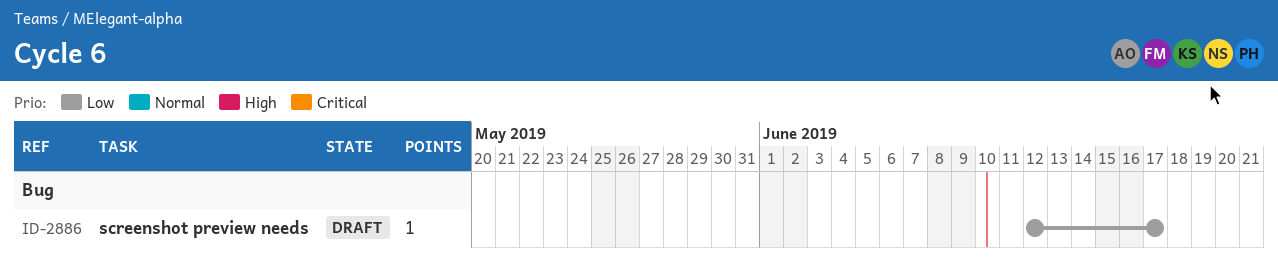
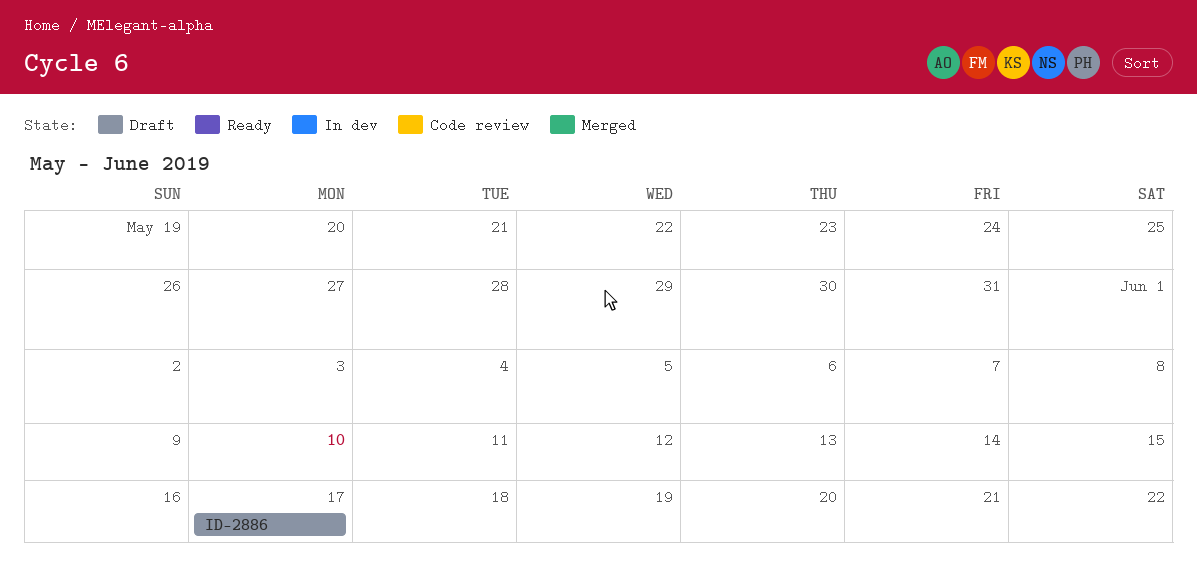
ID-2886, start: Jun 12 -> Jun 17

